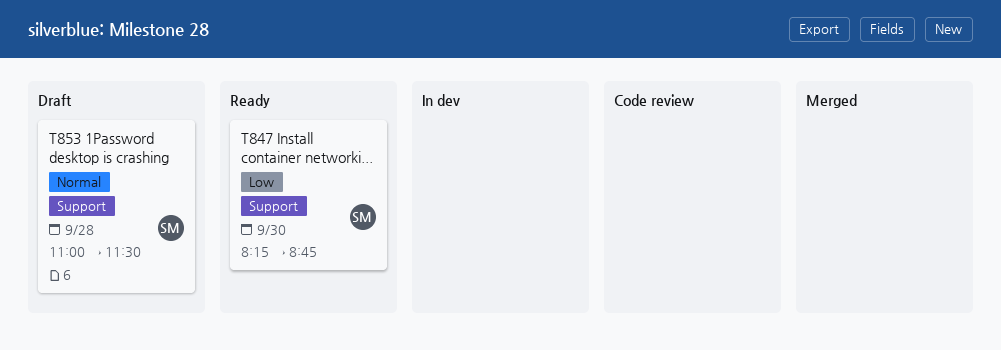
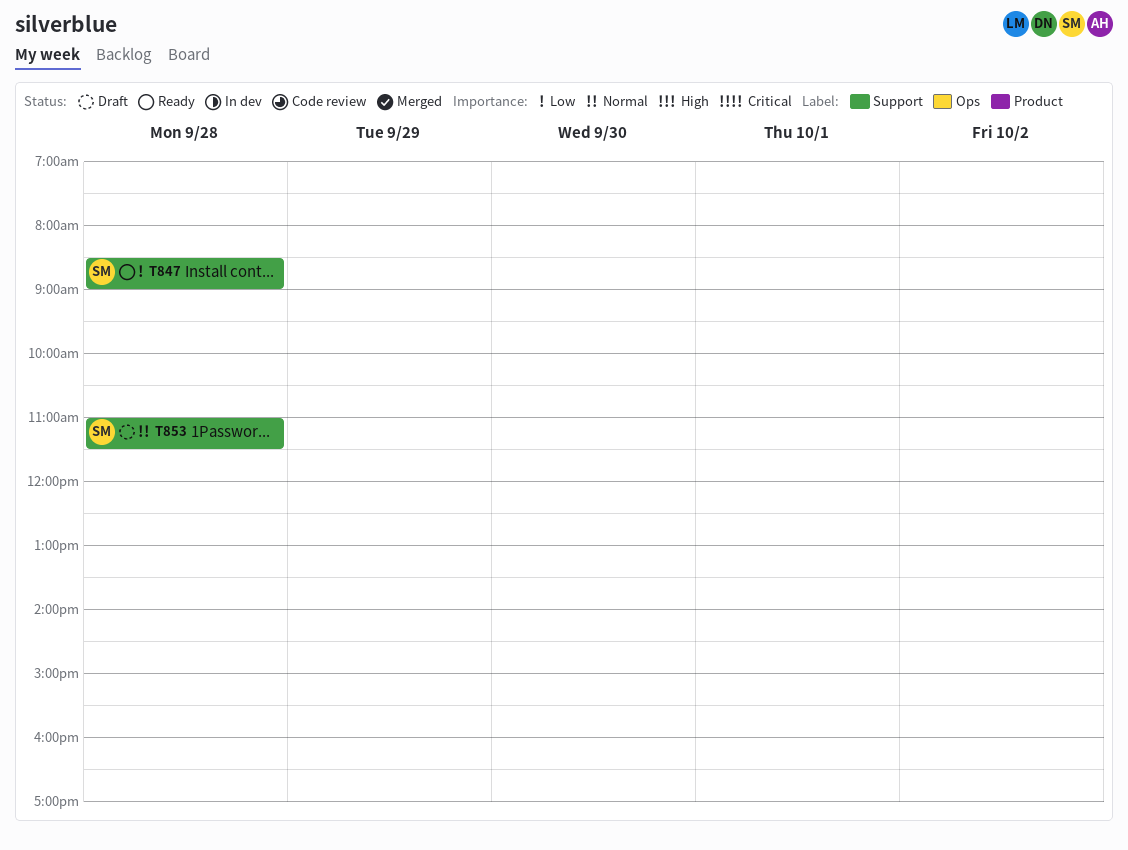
T847, day: Sep 30 -> Sep 28
T847, begins: 08:15 -> 08:30
T847, ends: 08:45 -> 09:00

